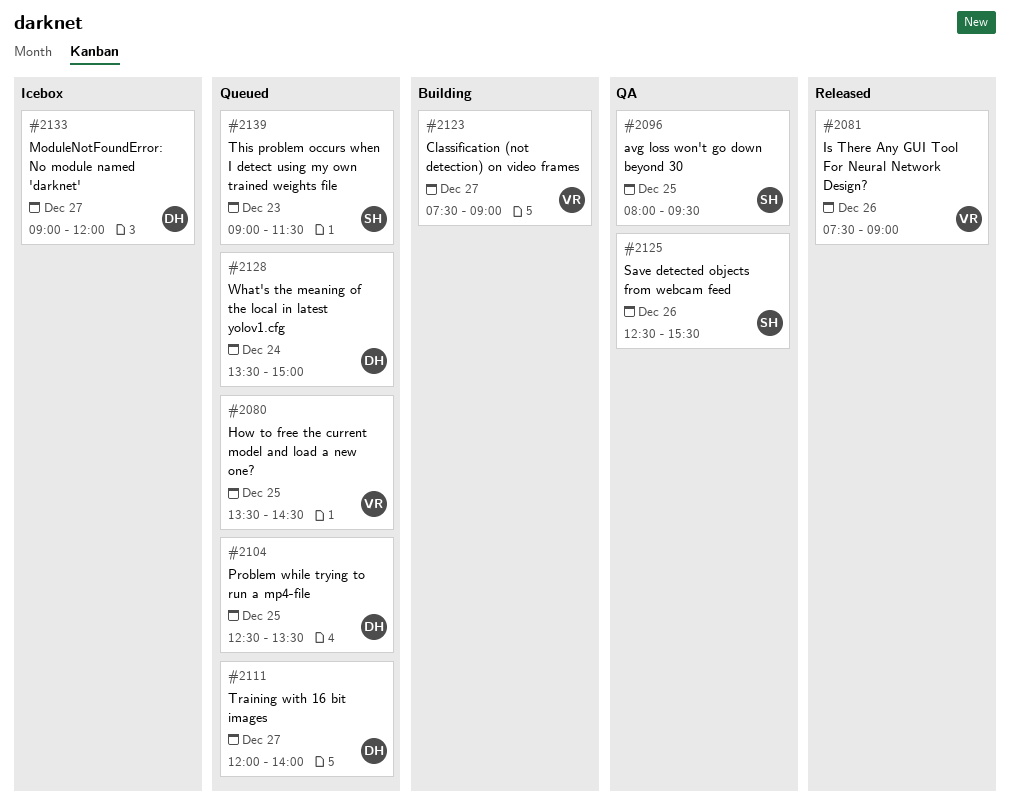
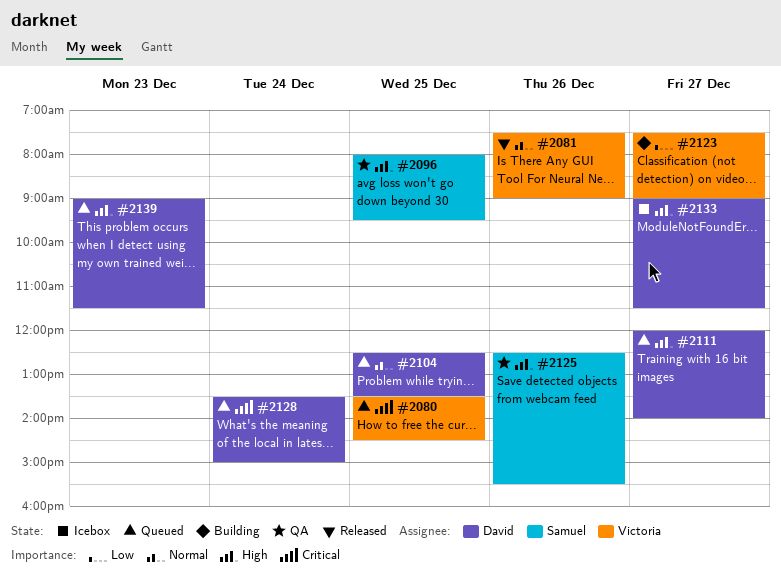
#2133, ends: 12:00 -> 11:30
#2139, owner: Samuel -> David

